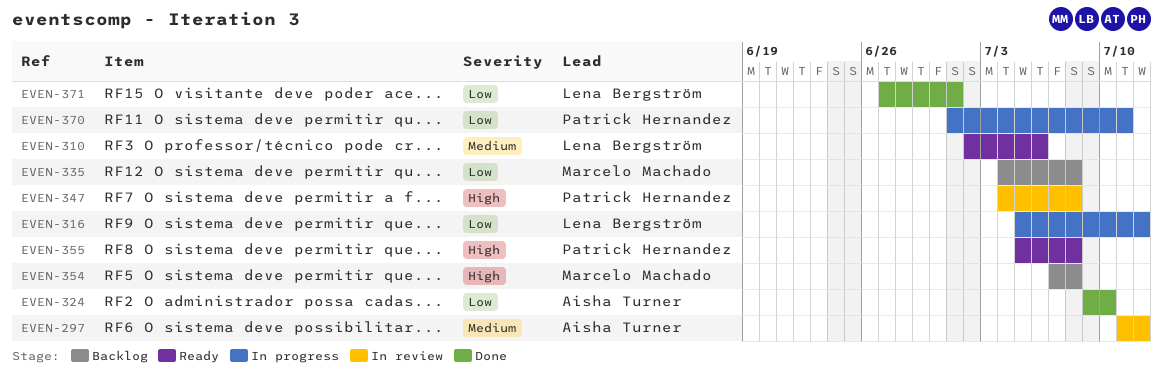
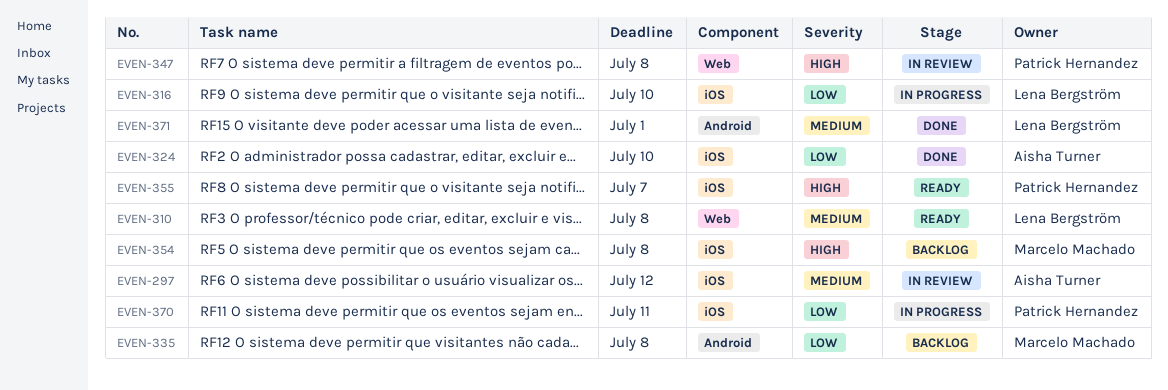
EVEN-310, due: Jul 6 -> Jul 8
EVEN-316, due: Jul 12 -> Jul 10
EVEN-355, due: Jul 8 -> Jul 7
EVEN-371, priority: Low -> Medium

